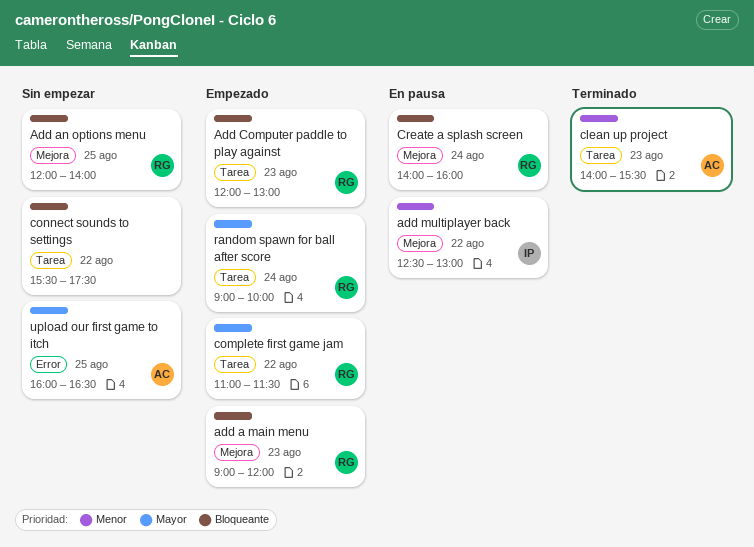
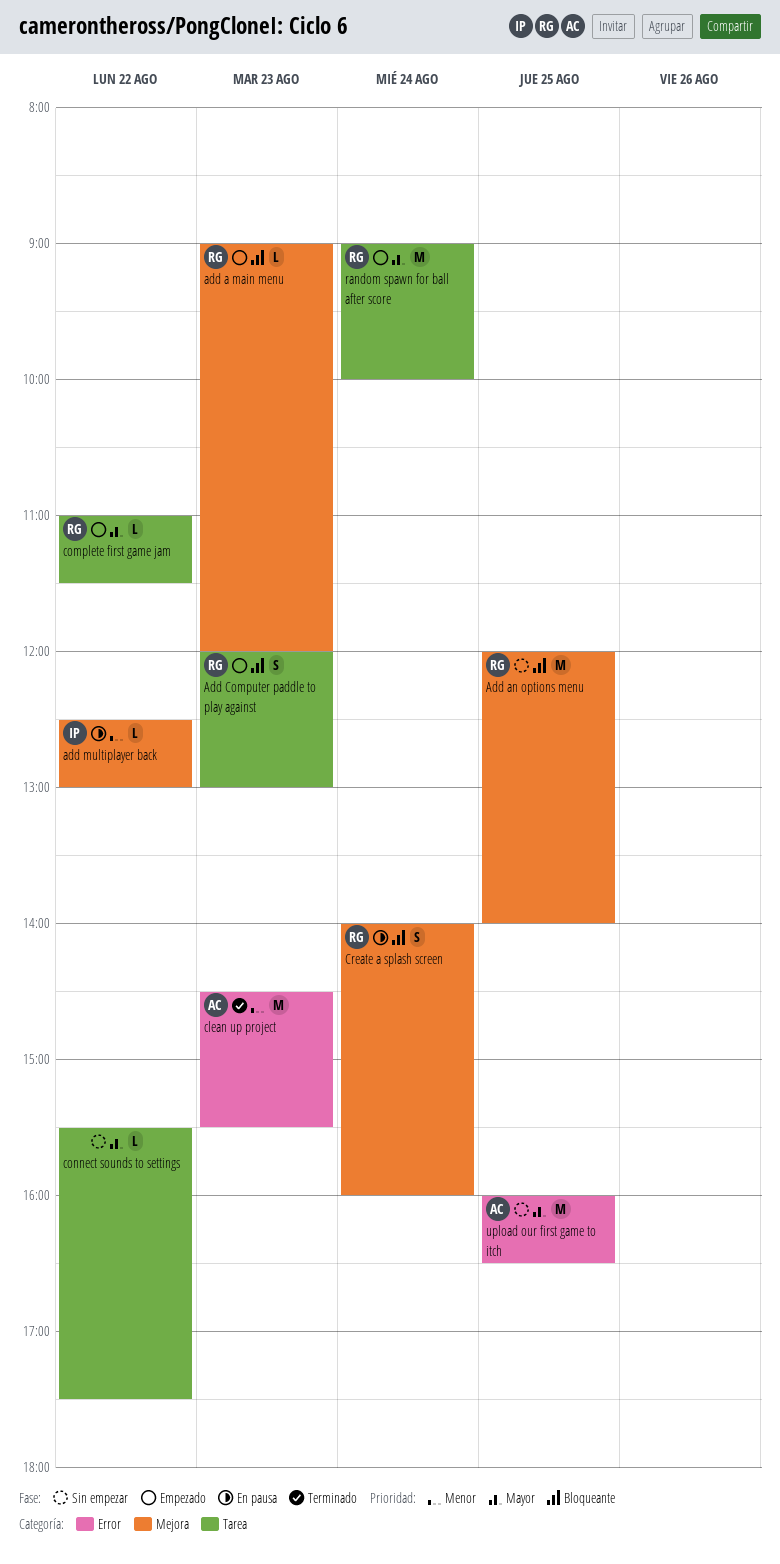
clean up project, label: Tarea -> Error
clean up project, begins: 14:00 -> 14:30
connect sounds to settings, priority: Bloqueante -> Mayor

